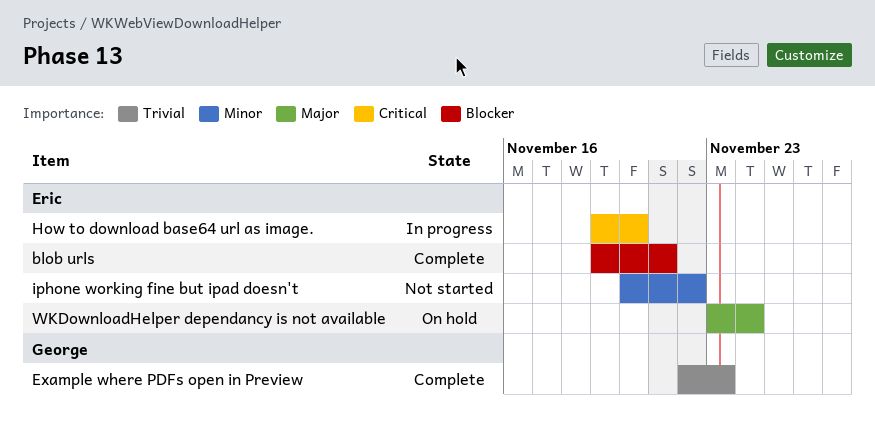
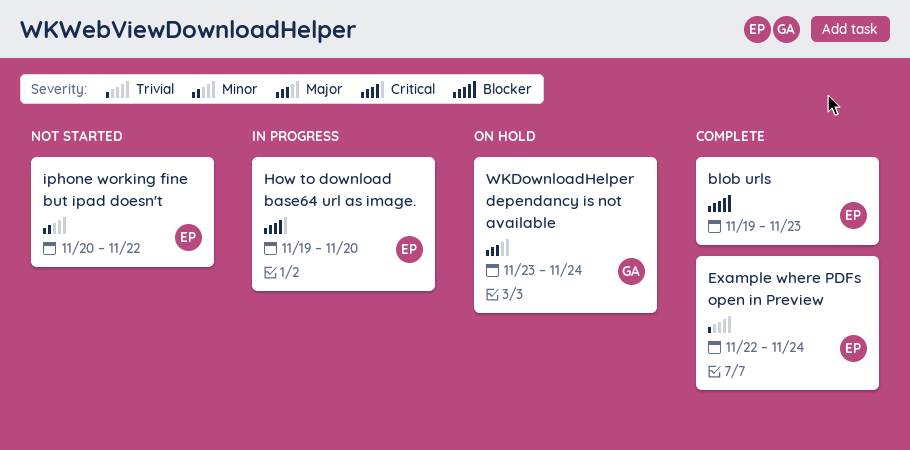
blob urls, due: Nov 21 -> Nov 23
Example where PDFs open in Preview, owner: George -> Eric
Example where PDFs open in Preview, due: Nov 23 -> Nov 24
WKDownloadHelper dependancy is not available, owner: Eric -> George

